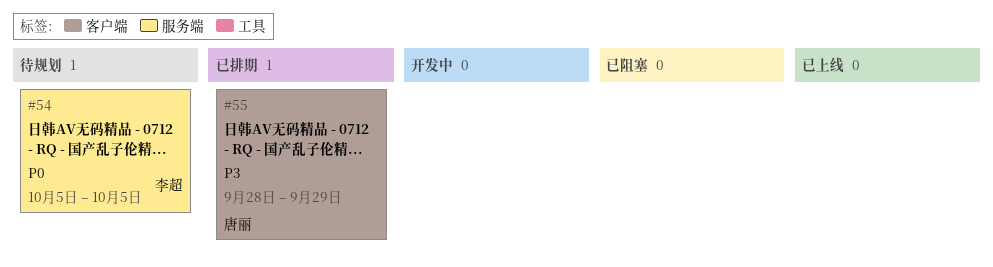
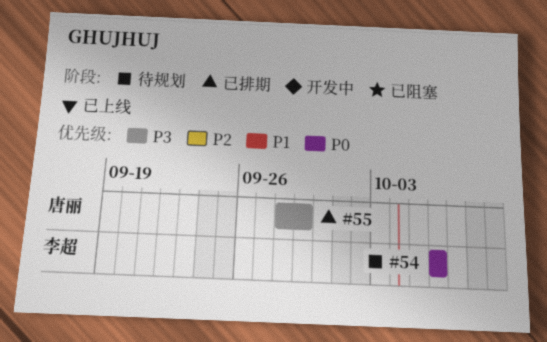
#54, start: Oct 5 -> Oct 6
#54, due: Oct 5 -> Oct 6

